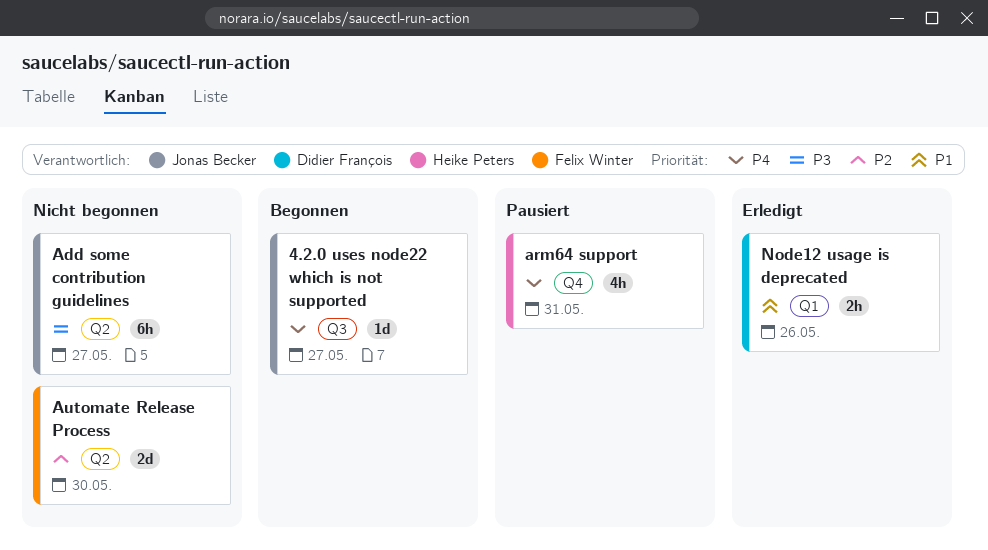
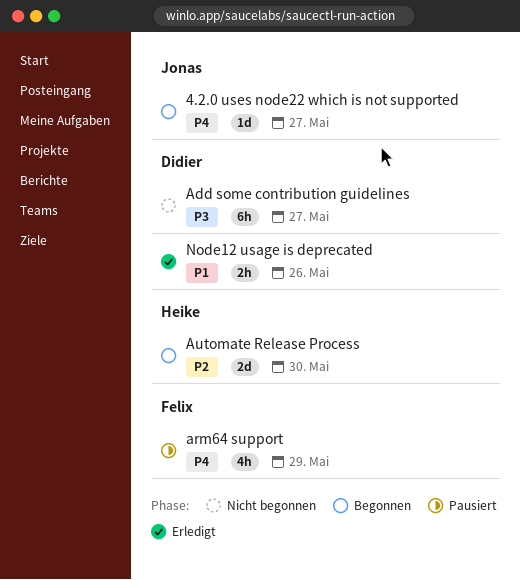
Add some contribution guidelines, owner: Jonas Becker -> Didier François
arm64 support, owner: Heike Peters -> Felix Winter
arm64 support, due: May 31 -> May 29
Automate Release Process, status: Nicht begonnen -> Begonnen
Automate Release Process, owner: Felix Winter -> Heike Peters

